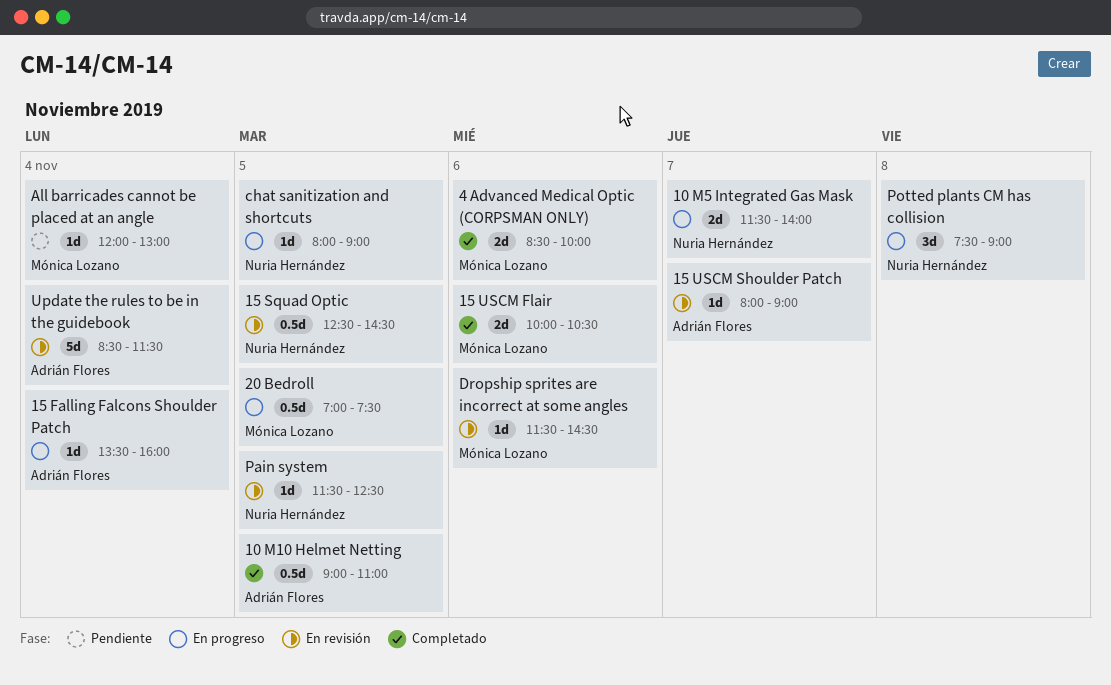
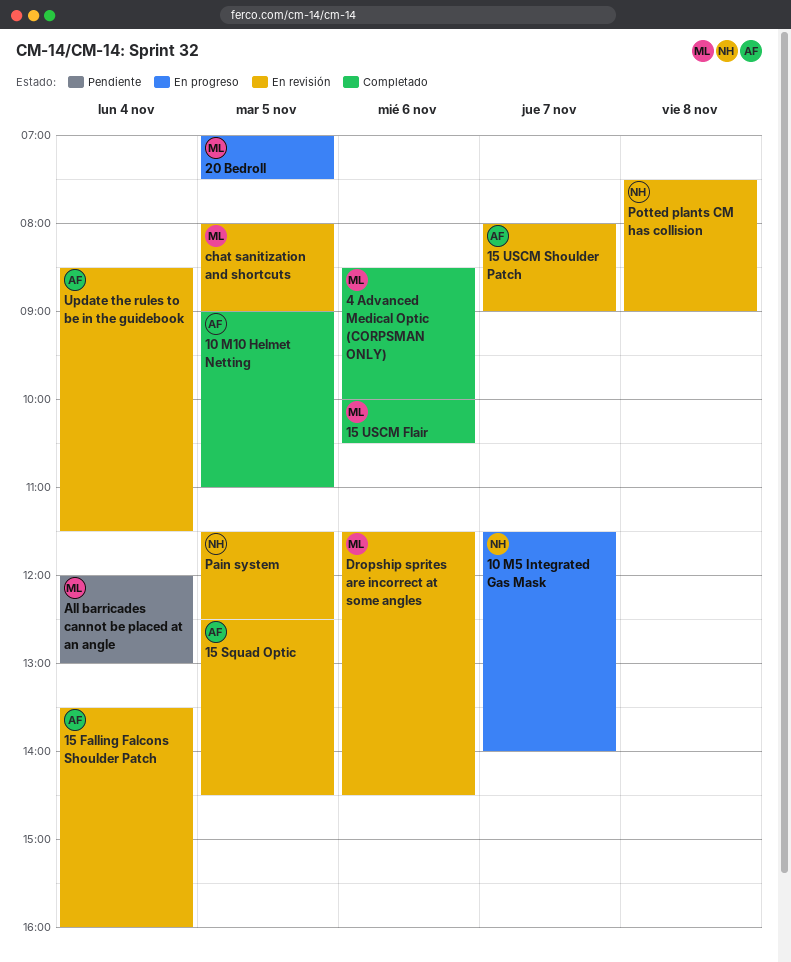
15 Falling Falcons Shoulder Patch, status: En progreso -> En revisión
15 Squad Optic, owner: Nuria Hernández -> Adrián Flores
chat sanitization and shortcuts, status: En progreso -> En revisión
chat sanitization and shortcuts, owner: Nuria Hernández -> Mónica Lozano
Potted plants CM has collision, status: En progreso -> En revisión

